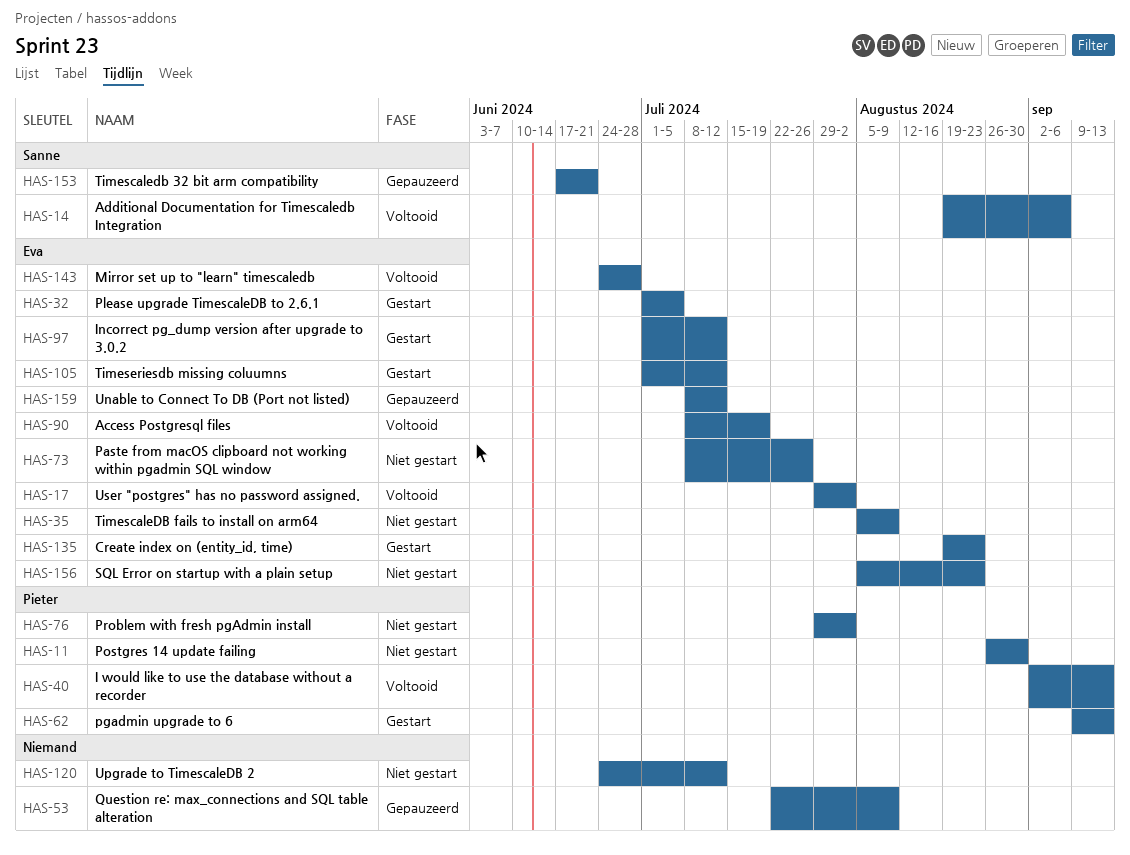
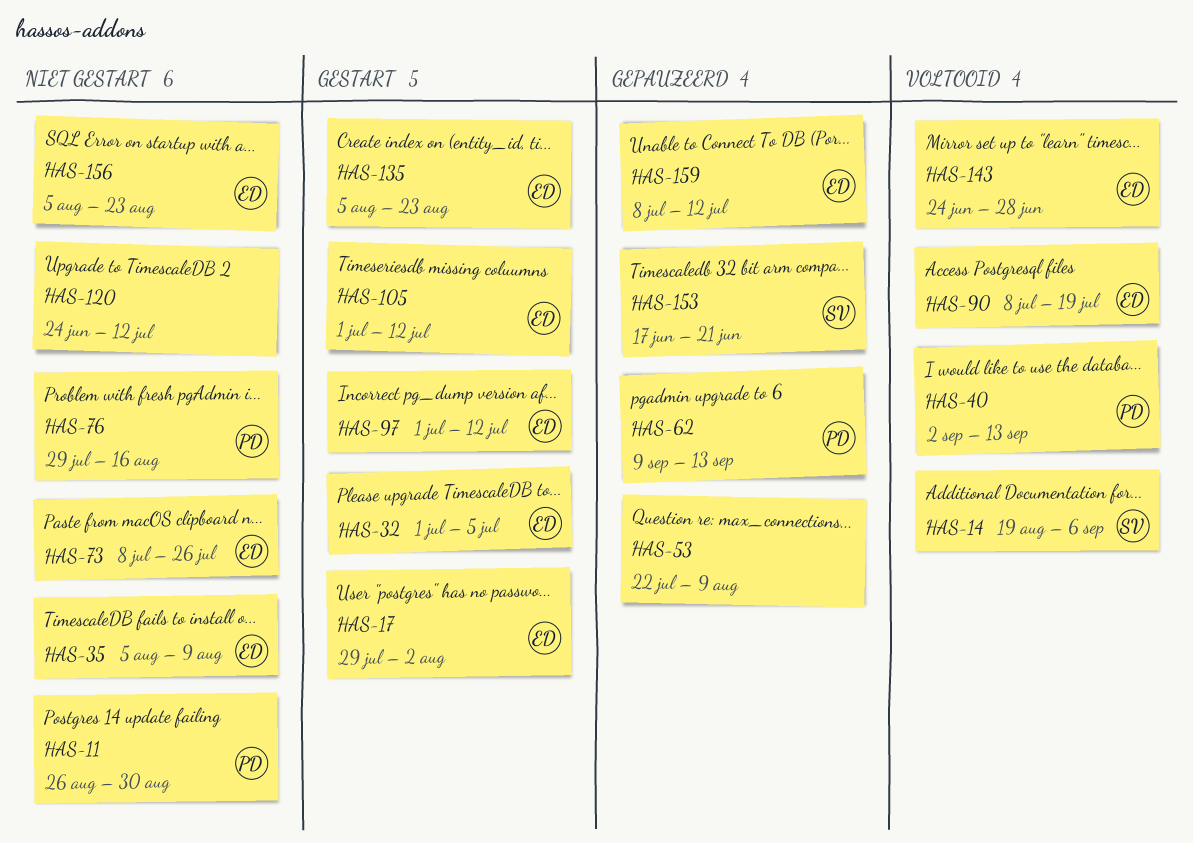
HAS-17, status: Voltooid -> Gestart
HAS-62, status: Gestart -> Gepauzeerd
HAS-76, due: Aug 2 -> Aug 16
HAS-135, start: Aug 19 -> Aug 5

